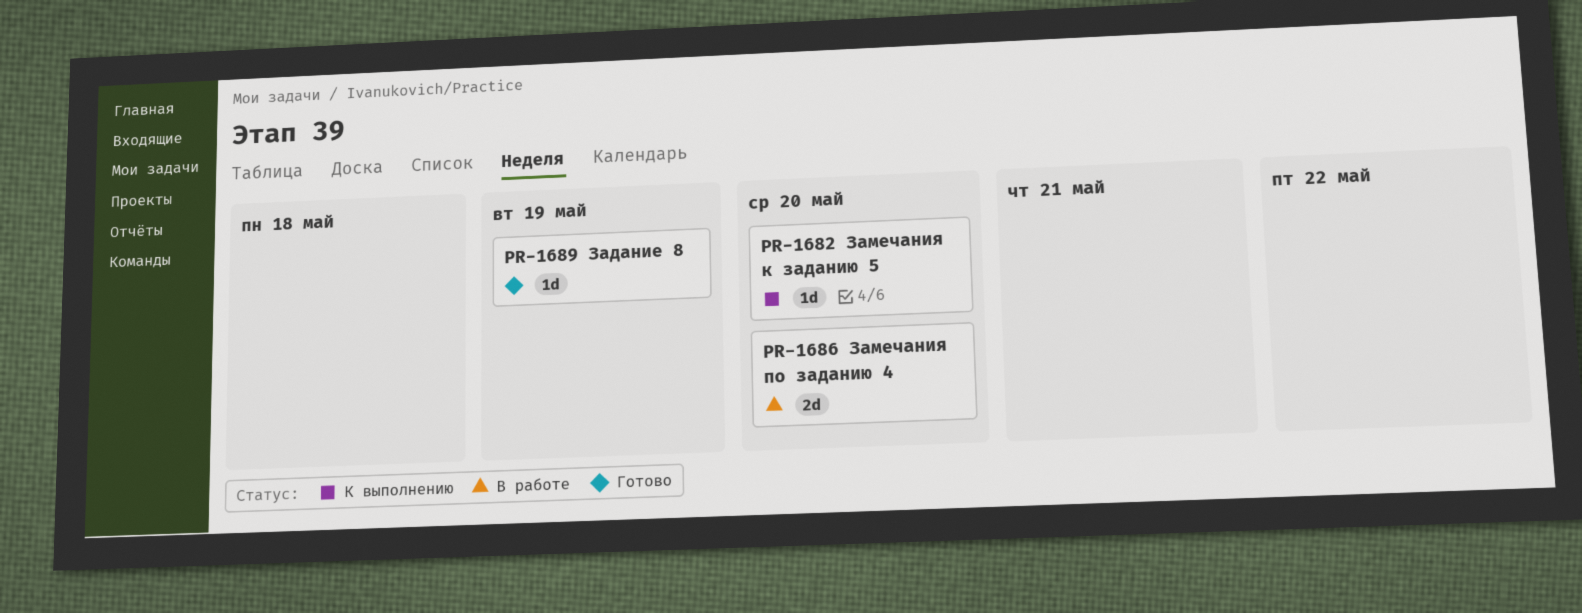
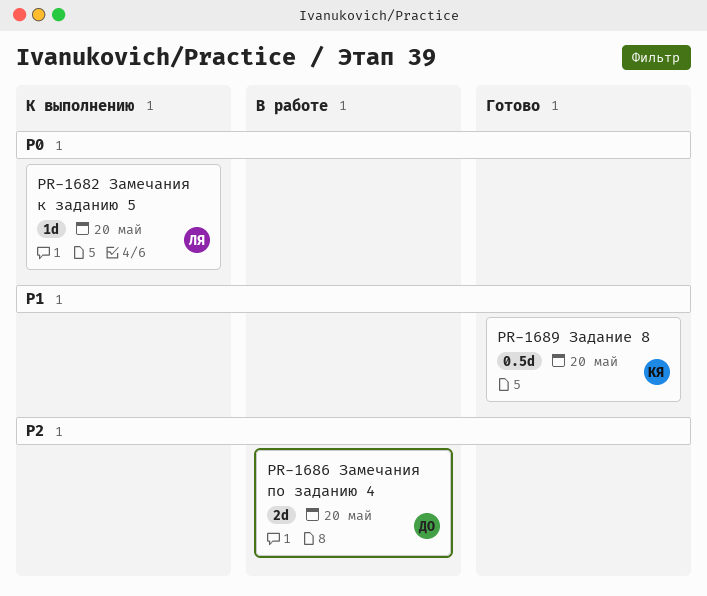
PR-1689, estimate: 1d -> 0.5d
PR-1689, due: May 19 -> May 20

